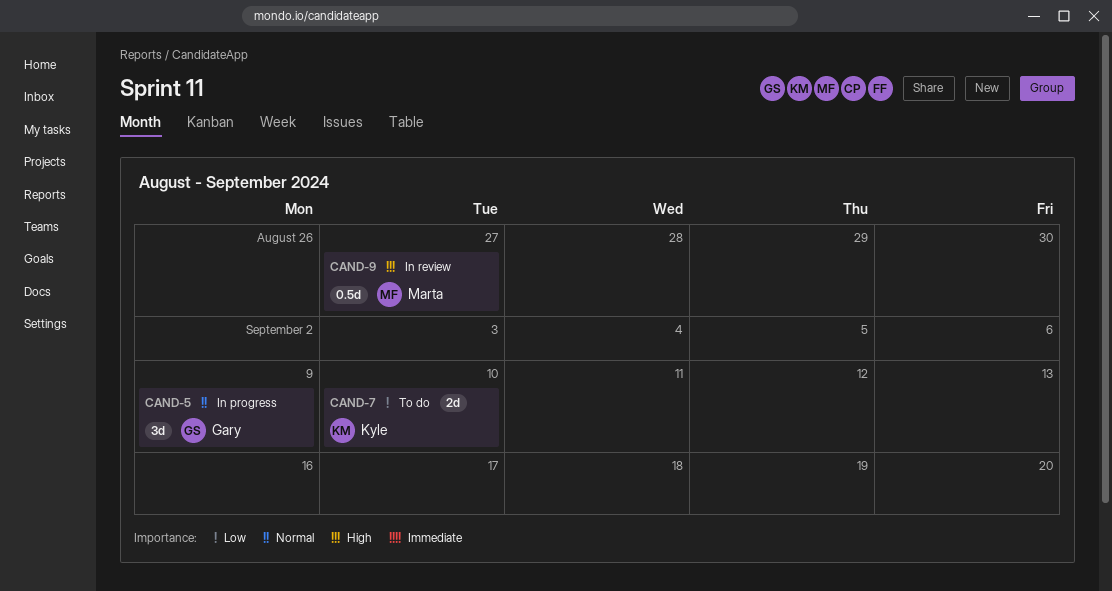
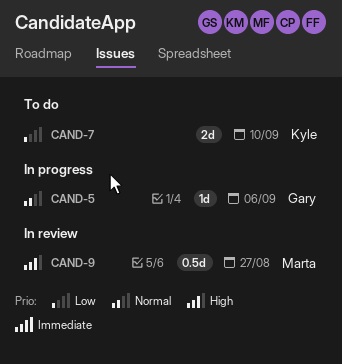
CAND-5, estimate: 3d -> 1d
CAND-5, due: Sep 9 -> Sep 6

